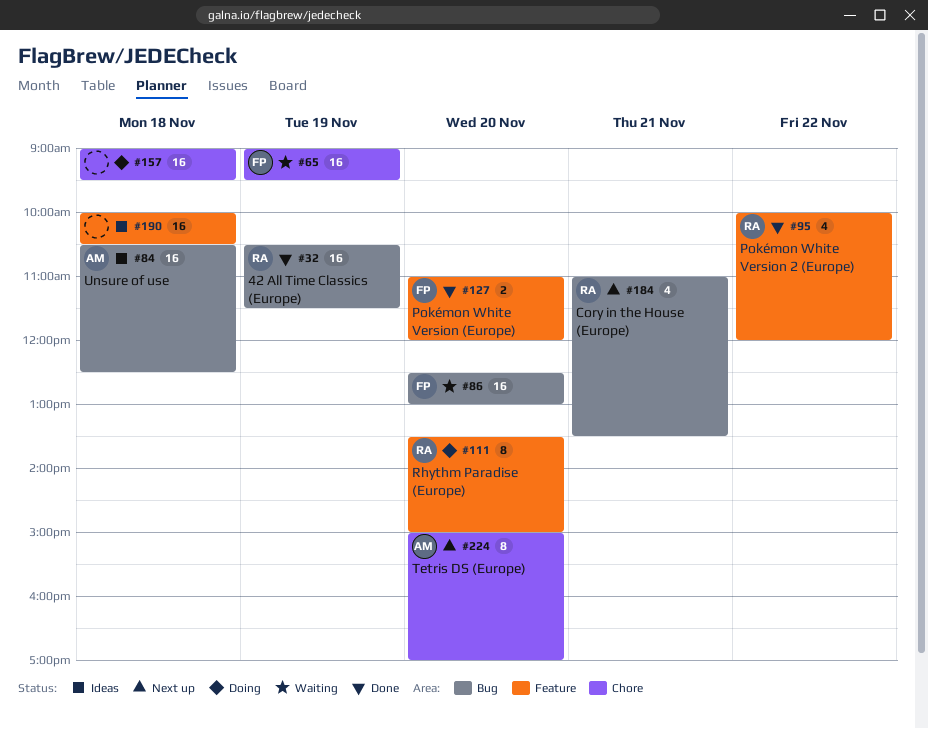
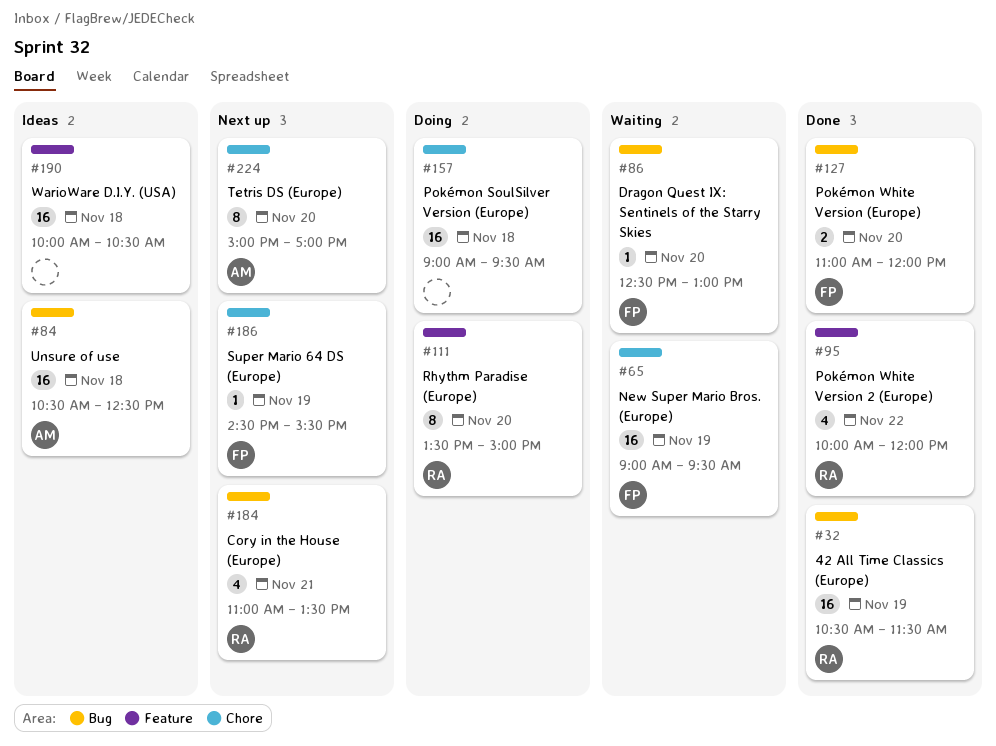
#86, estimate: 16 -> 1
#127, label: Feature -> Bug
#186: none -> present

